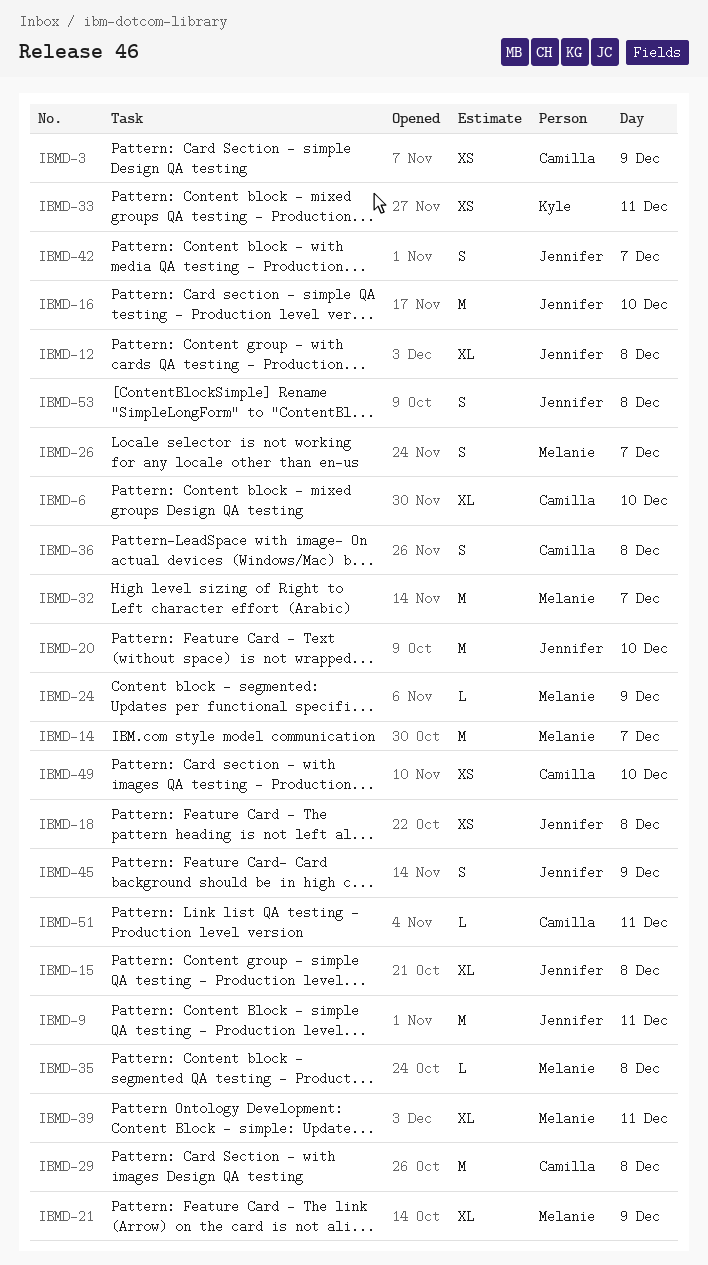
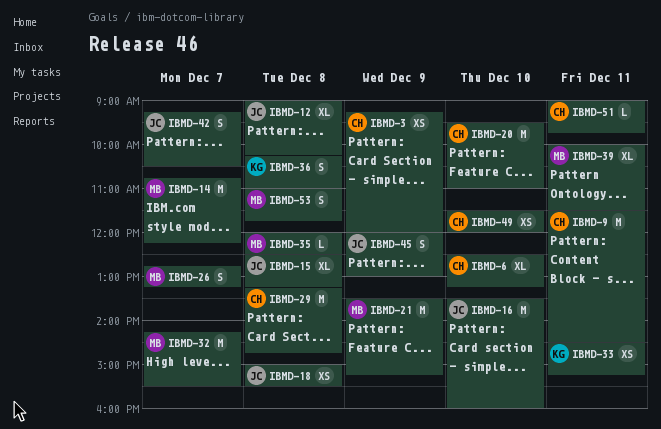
IBMD-9, owner: Jennifer -> Camilla
IBMD-20, owner: Jennifer -> Camilla
IBMD-21, estimate: XL -> M
IBMD-24: present -> none
IBMD-36, owner: Camilla -> Kyle
IBMD-53, owner: Jennifer -> Melanie

